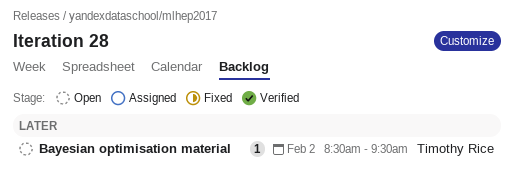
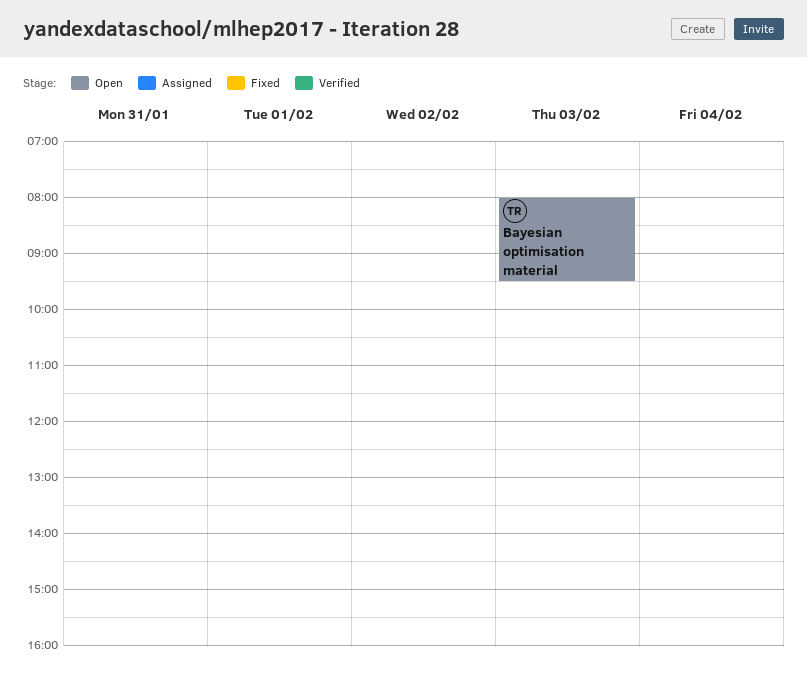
Bayesian optimisation material, day: Feb 2 -> Feb 3
Bayesian optimisation material, begins: 08:30 -> 08:00

